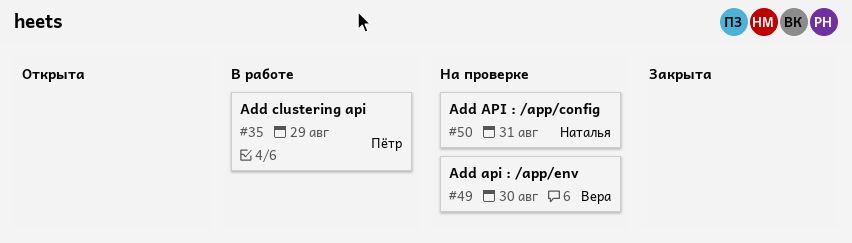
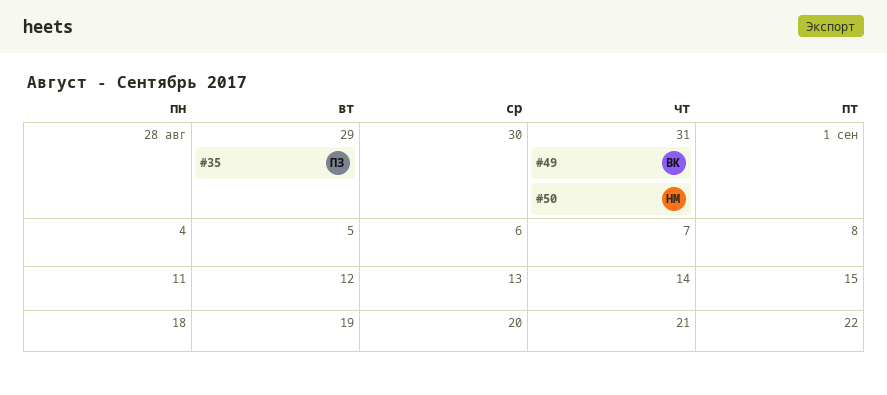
#49, due: Aug 30 -> Aug 31

